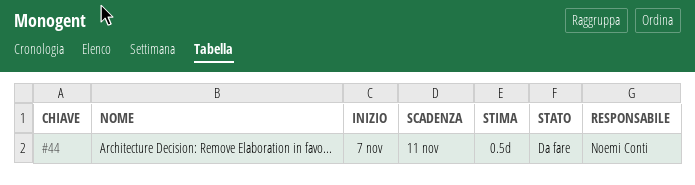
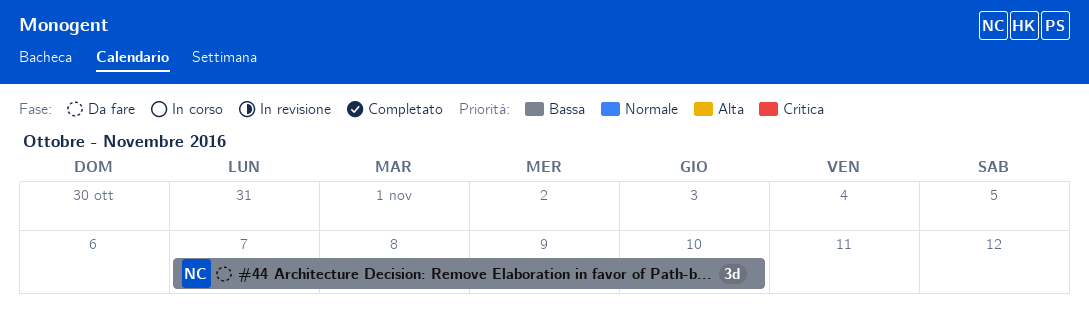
#44, estimate: 0.5d -> 3d
#44, due: Nov 11 -> Nov 10

